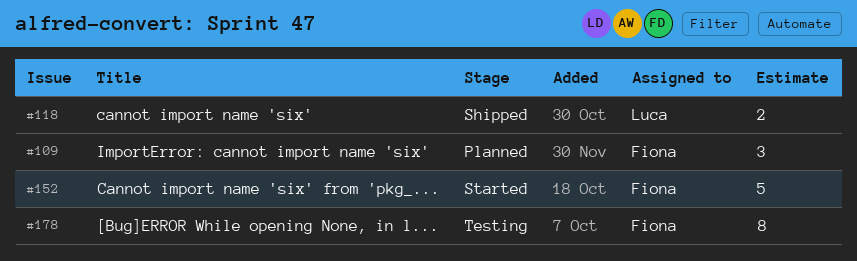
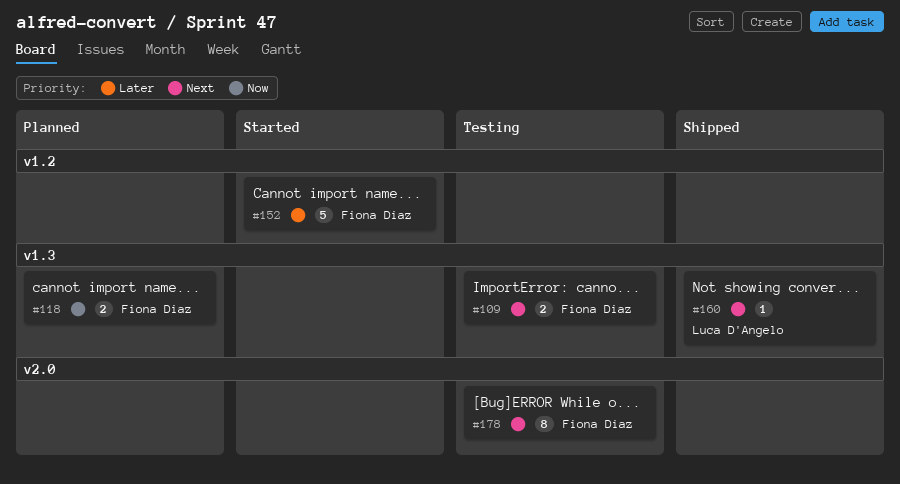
#109, status: Planned -> Testing
#109, estimate: 3 -> 2
#118, status: Shipped -> Planned
#118, owner: Luca D'Angelo -> Fiona Diaz
#160: none -> present

